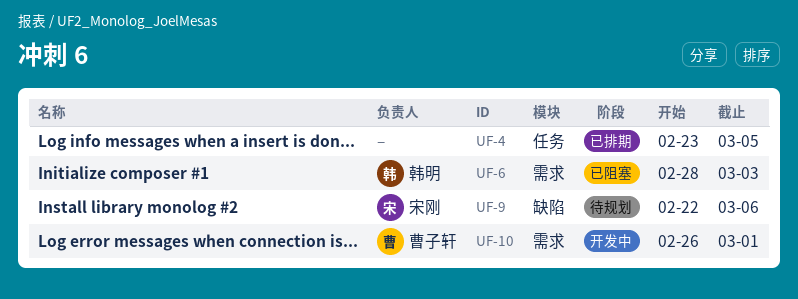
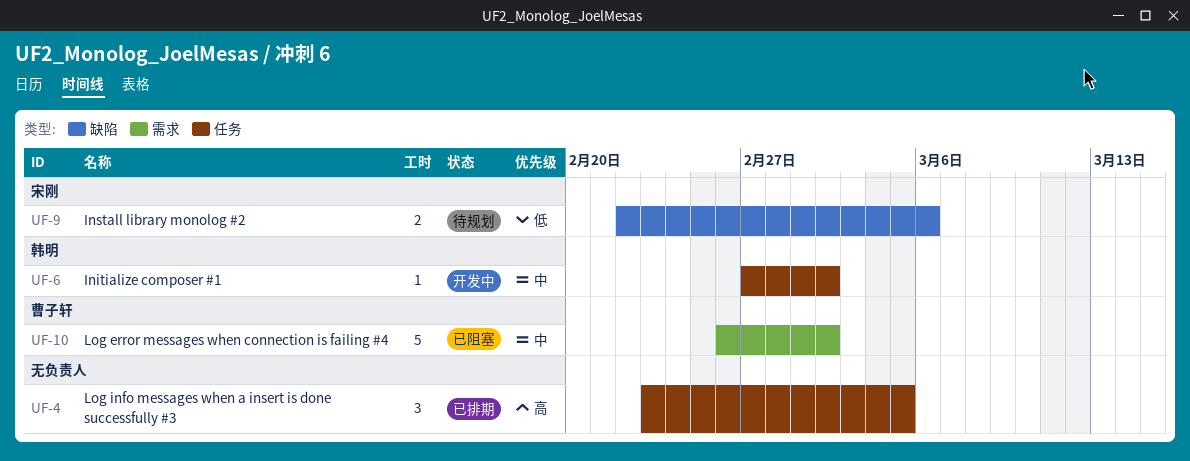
UF-6, status: 已阻塞 -> 开发中
UF-6, label: 需求 -> 任务
UF-6, start: Feb 28 -> Feb 27
UF-6, due: Mar 3 -> Mar 2
UF-10, status: 开发中 -> 已阻塞
UF-10, due: Mar 1 -> Mar 2

